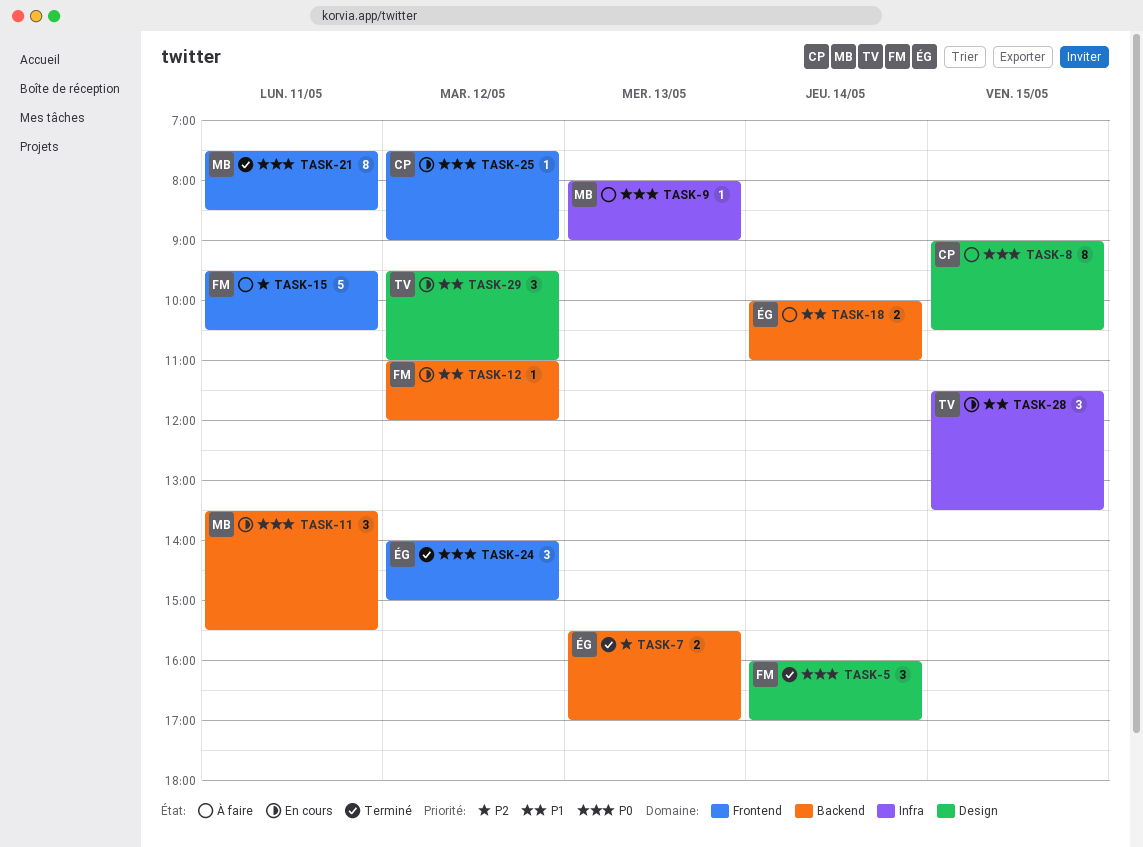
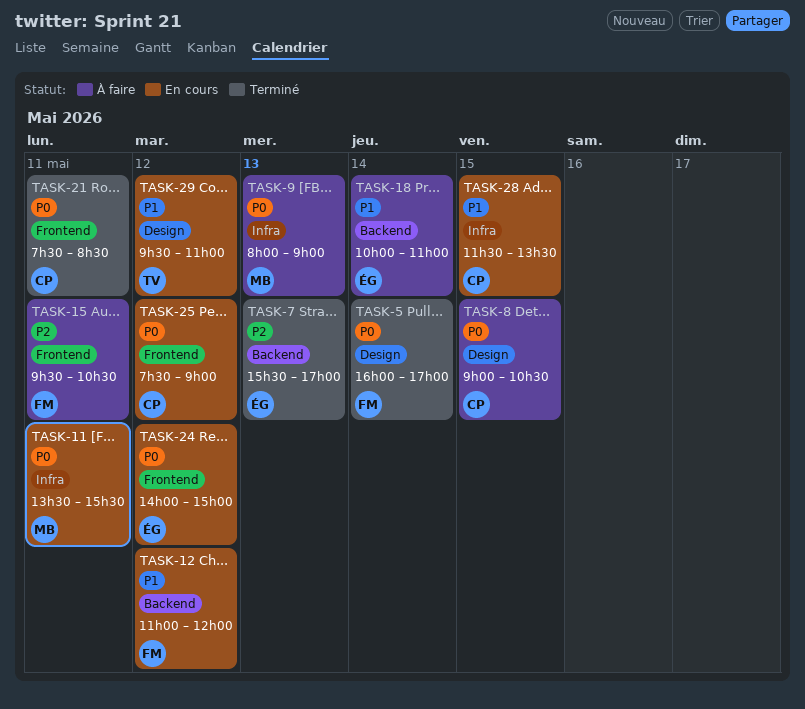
TASK-11, label: Backend -> Infra
TASK-21, owner: MB -> CP
TASK-24, status: Terminé -> En cours
TASK-28, owner: TV -> CP

